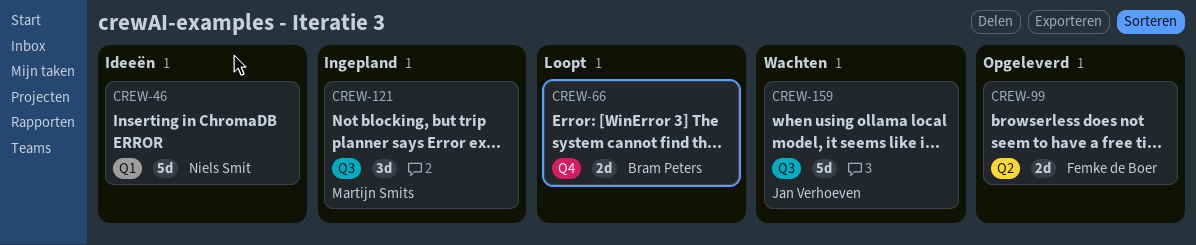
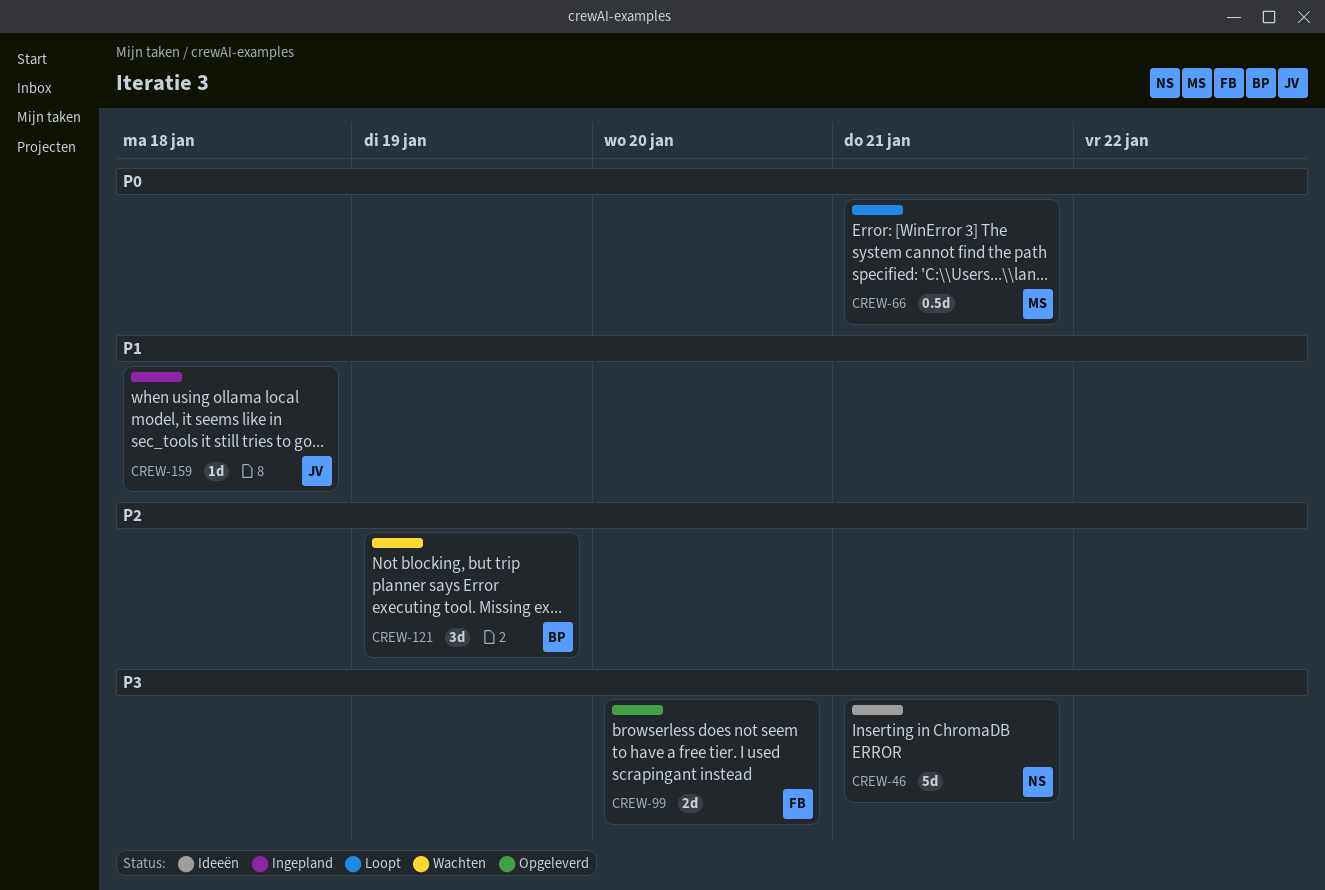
CREW-66, owner: Bram Peters -> Martijn Smits
CREW-66, estimate: 2d -> 0.5d
CREW-121, status: Ingepland -> Wachten
CREW-121, owner: Martijn Smits -> Bram Peters
CREW-159, status: Wachten -> Ingepland
CREW-159, estimate: 5d -> 1d

